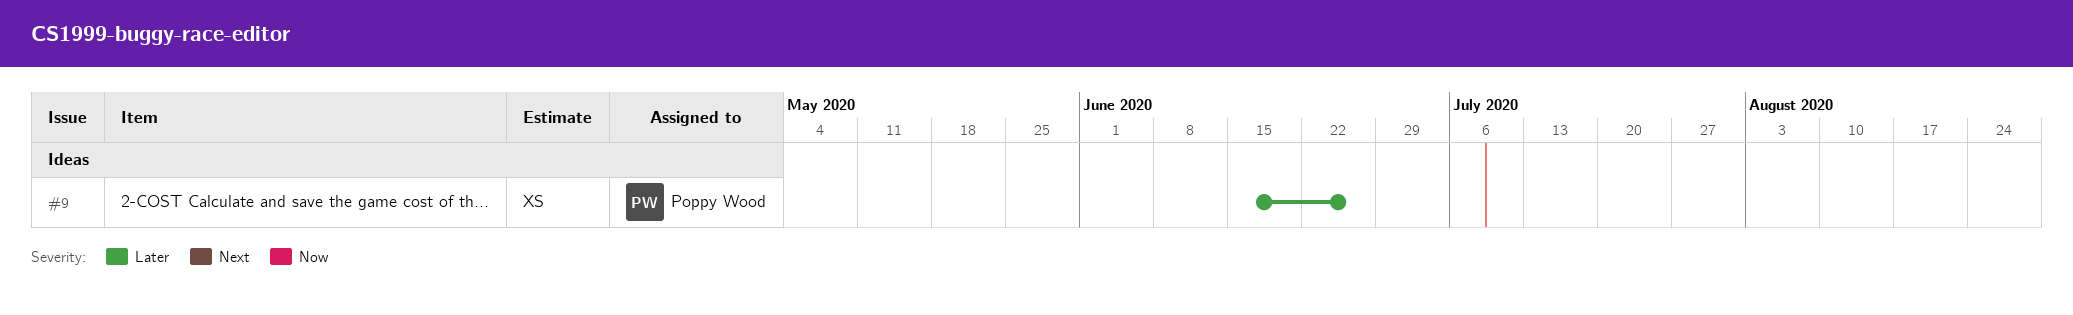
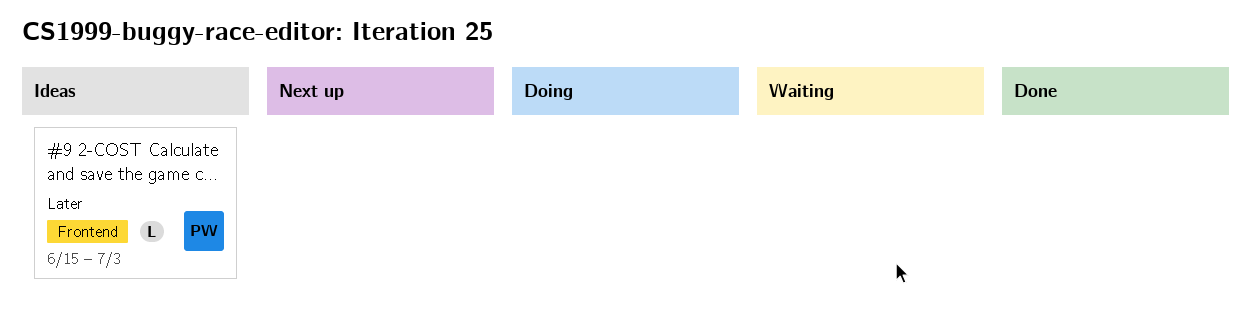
#9, estimate: XS -> L
#9, due: Jun 26 -> Jul 3

